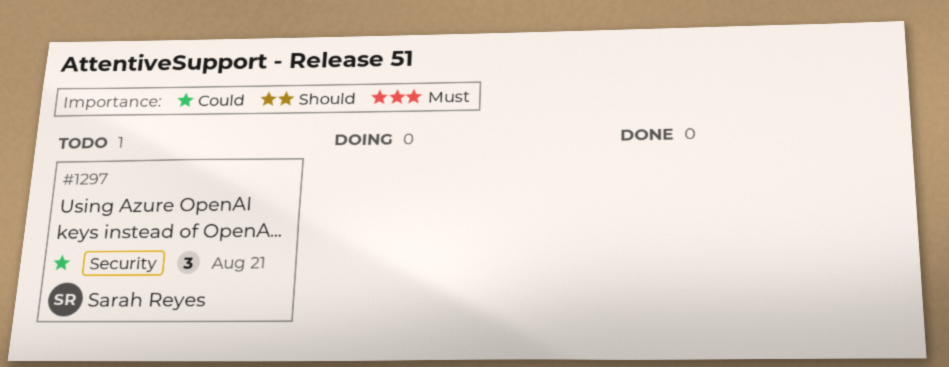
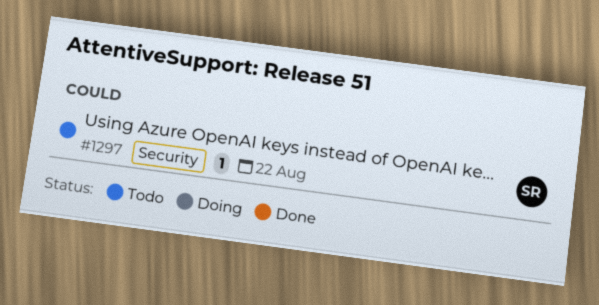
#1297, estimate: 3 -> 1
#1297, due: Aug 21 -> Aug 22

